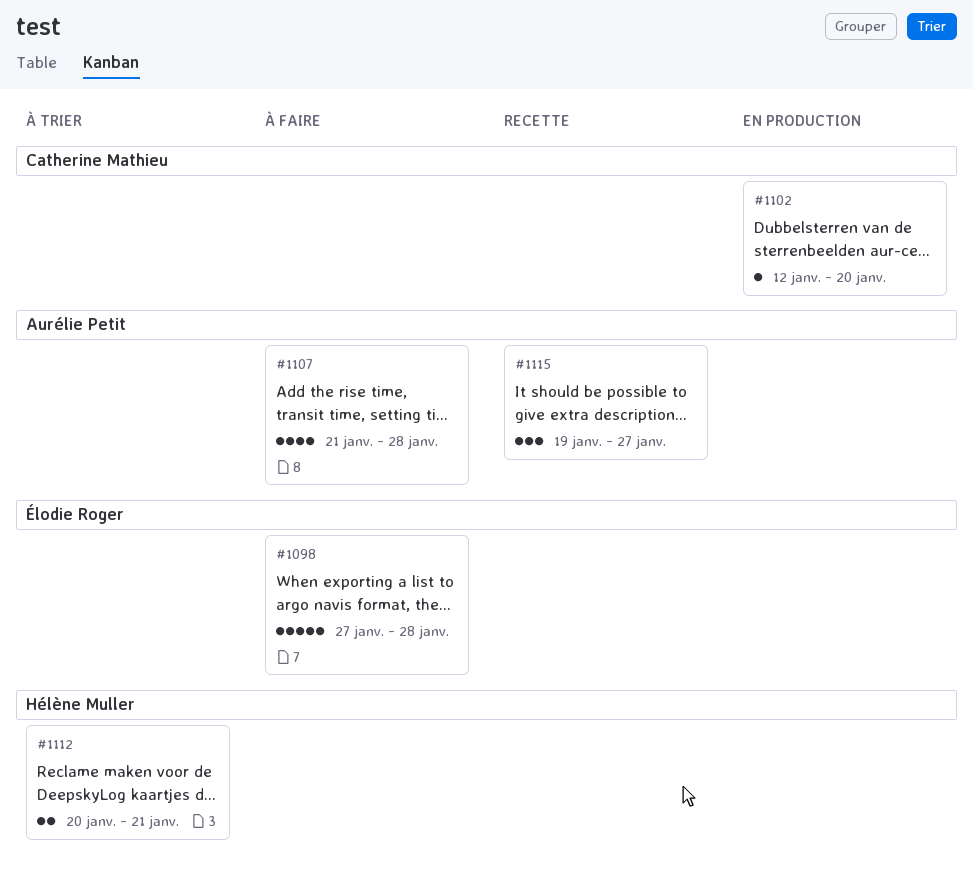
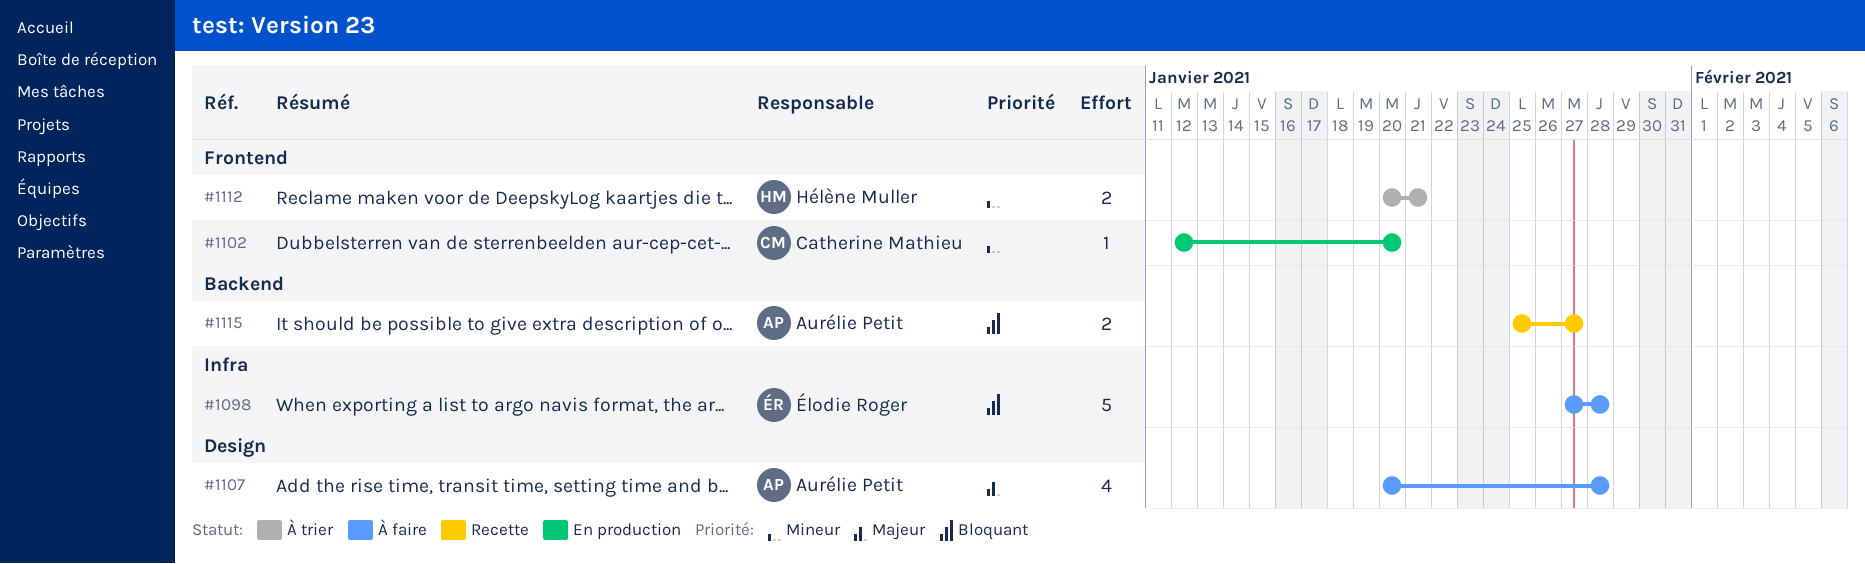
#1107, start: Jan 21 -> Jan 20
#1115, estimate: 3 -> 2
#1115, start: Jan 19 -> Jan 25

